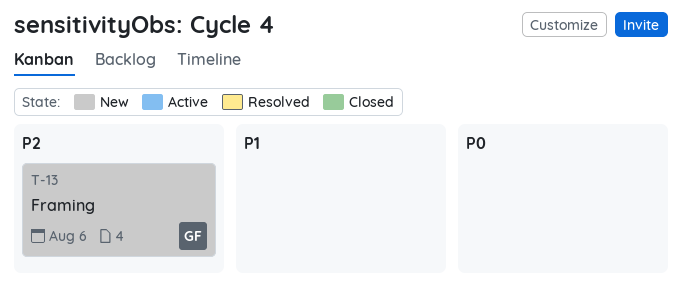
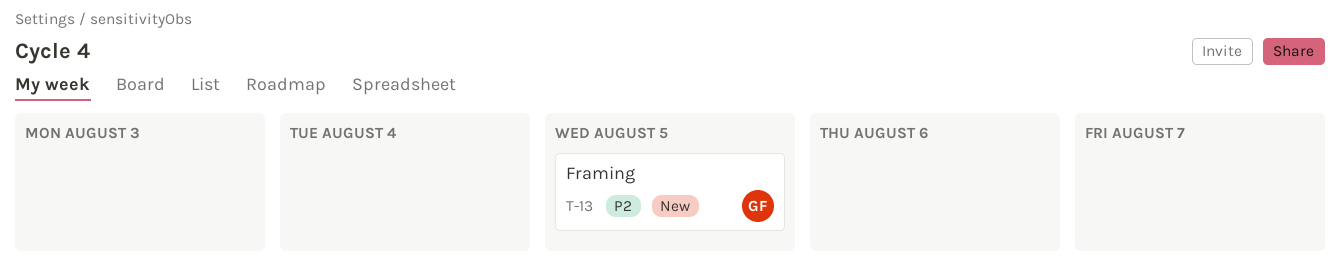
T-13, due: Aug 6 -> Aug 5

